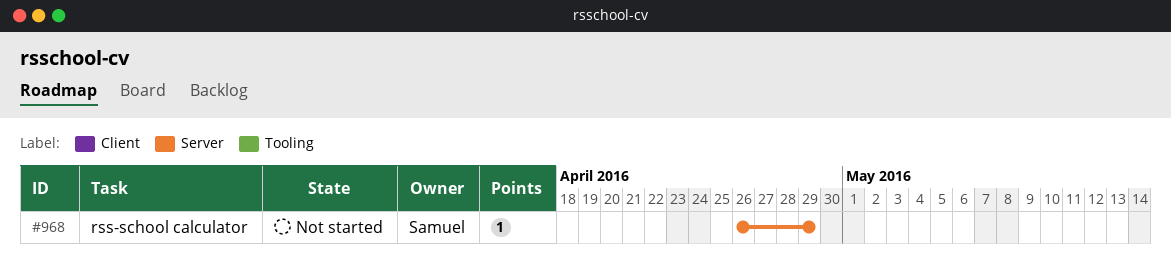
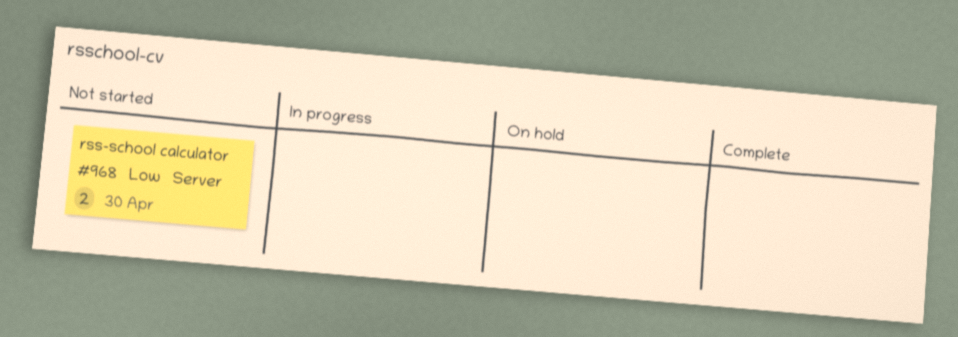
#968, estimate: 1 -> 2
#968, due: Apr 29 -> Apr 30

